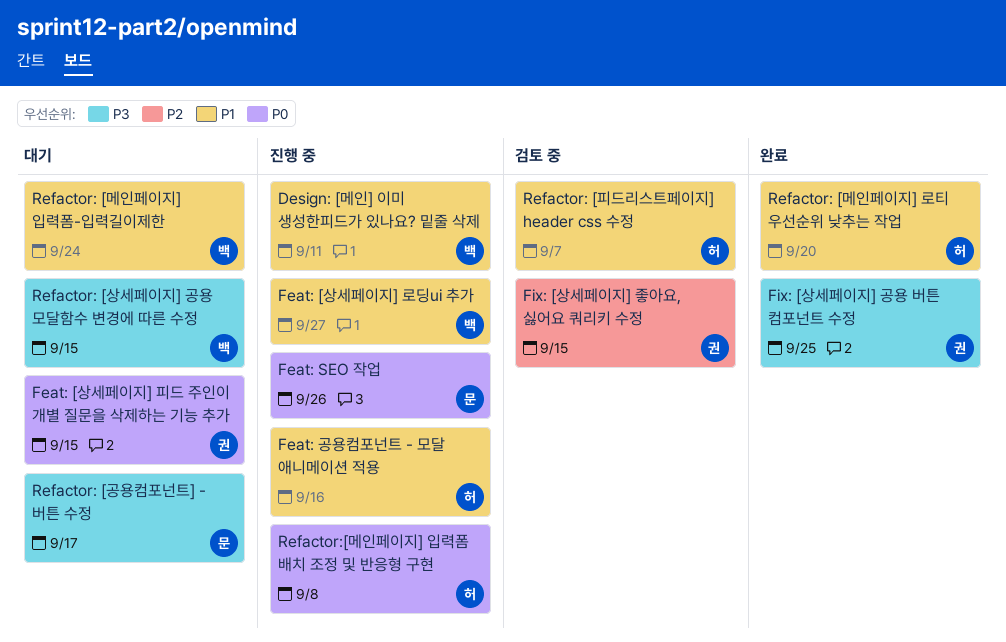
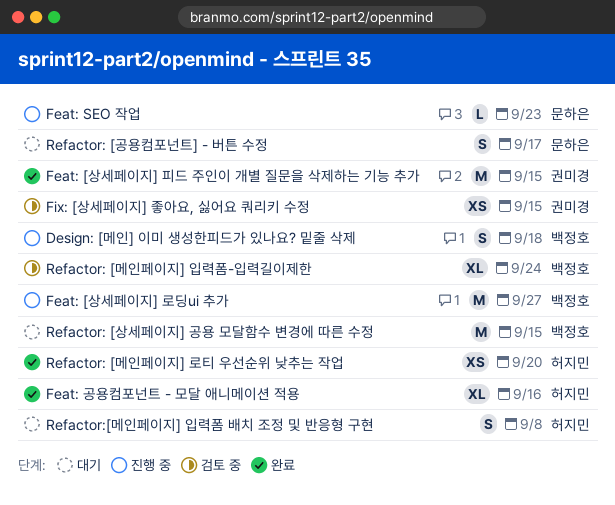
Design: [메인] 이미 생성한피드가 있나요? 밑줄 삭제, due: Sep 11 -> Sep 18
Feat: [상세페이지] 피드 주인이 개별 질문을 삭제하는 기능 추가, status: 대기 -> 완료
Feat: SEO 작업, due: Sep 26 -> Sep 23
Feat: 공용컴포넌트 - 모달 애니메이션 적용, status: 진행 중 -> 완료
Fix: [상세페이지] 공용 버튼 컴포넌트 수정: present -> none
Refactor: [메인페이지] 입력폼-입력길이제한, status: 대기 -> 검토 중
Refactor: [피드리스트페이지] header css 수정: present -> none
Refactor:[메인페이지] 입력폼 배치 조정 및 반응형 구현, status: 진행 중 -> 대기

